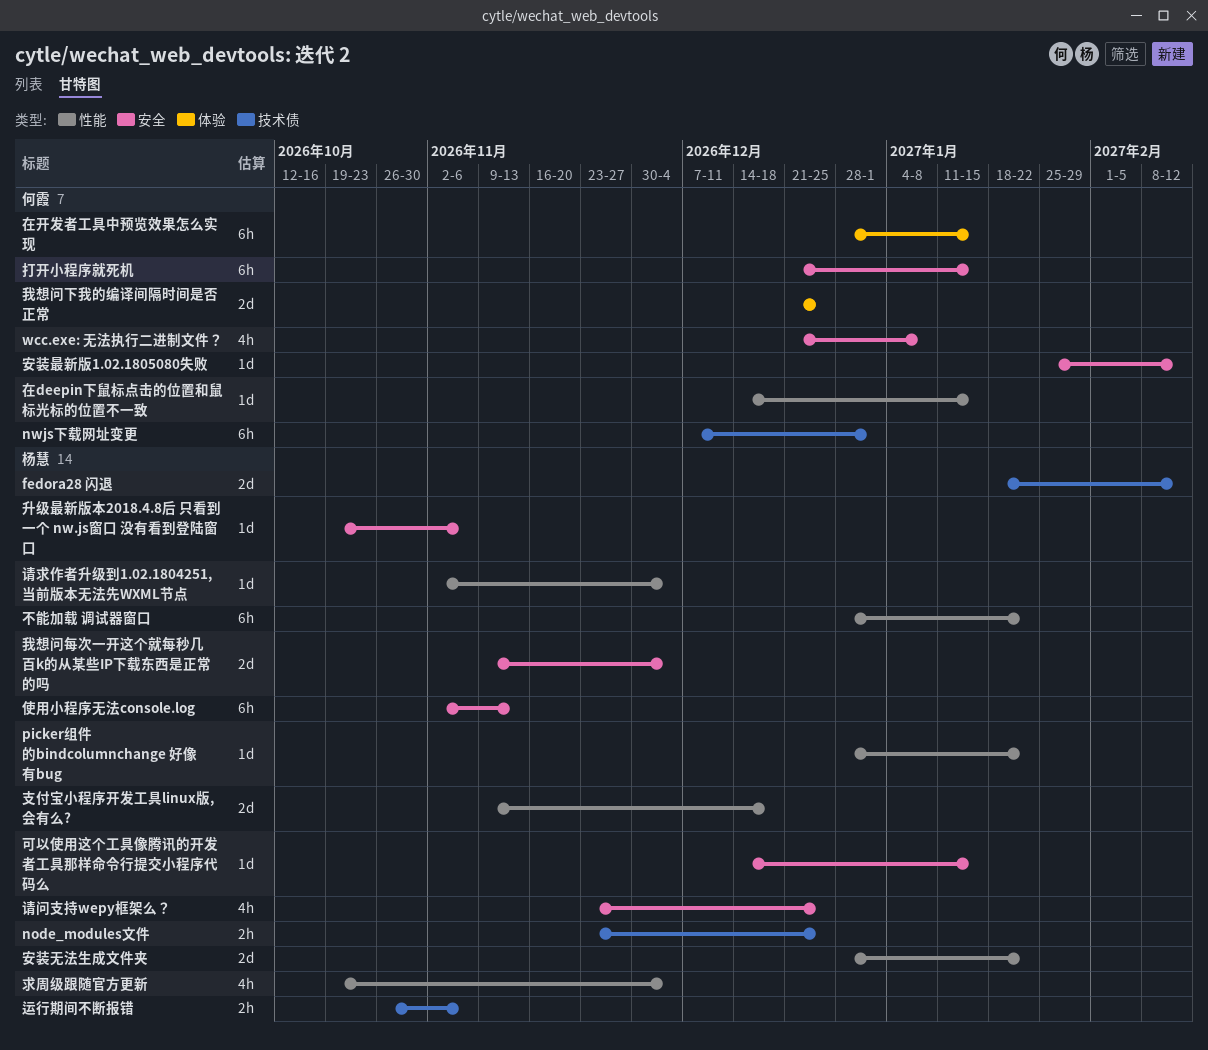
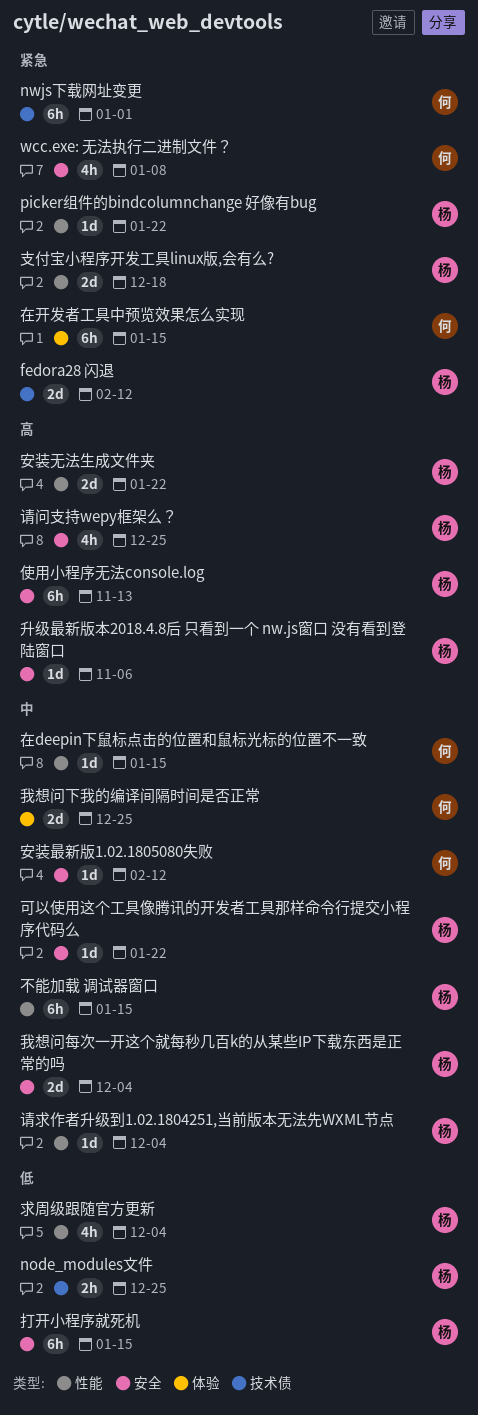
不能加载 调试器窗口, due: Jan 22 -> Jan 15
可以使用这个工具像腾讯的开发者工具那样命令行提交小程序代码么, due: Jan 15 -> Jan 22
打开小程序就死机, owner: 何霞 -> 杨慧
运行期间不断报错: present -> none

